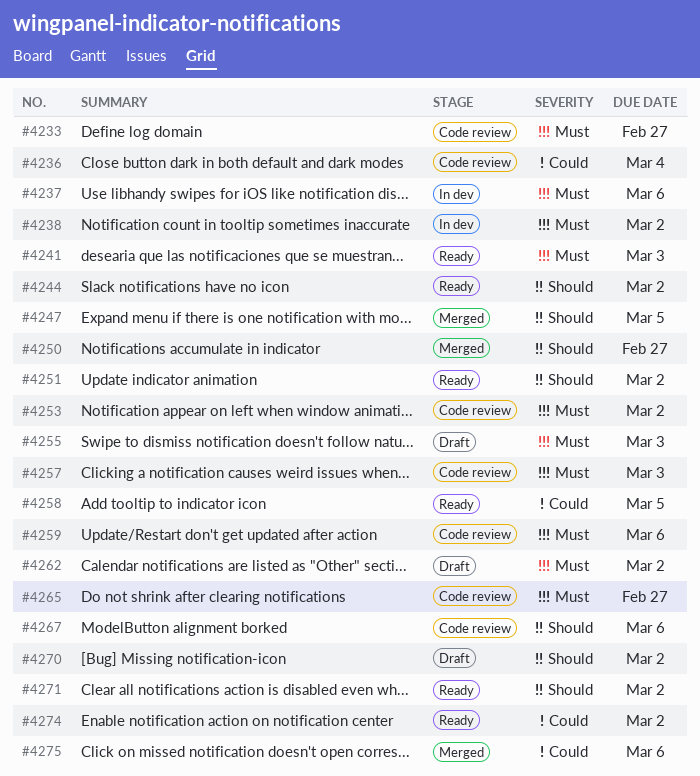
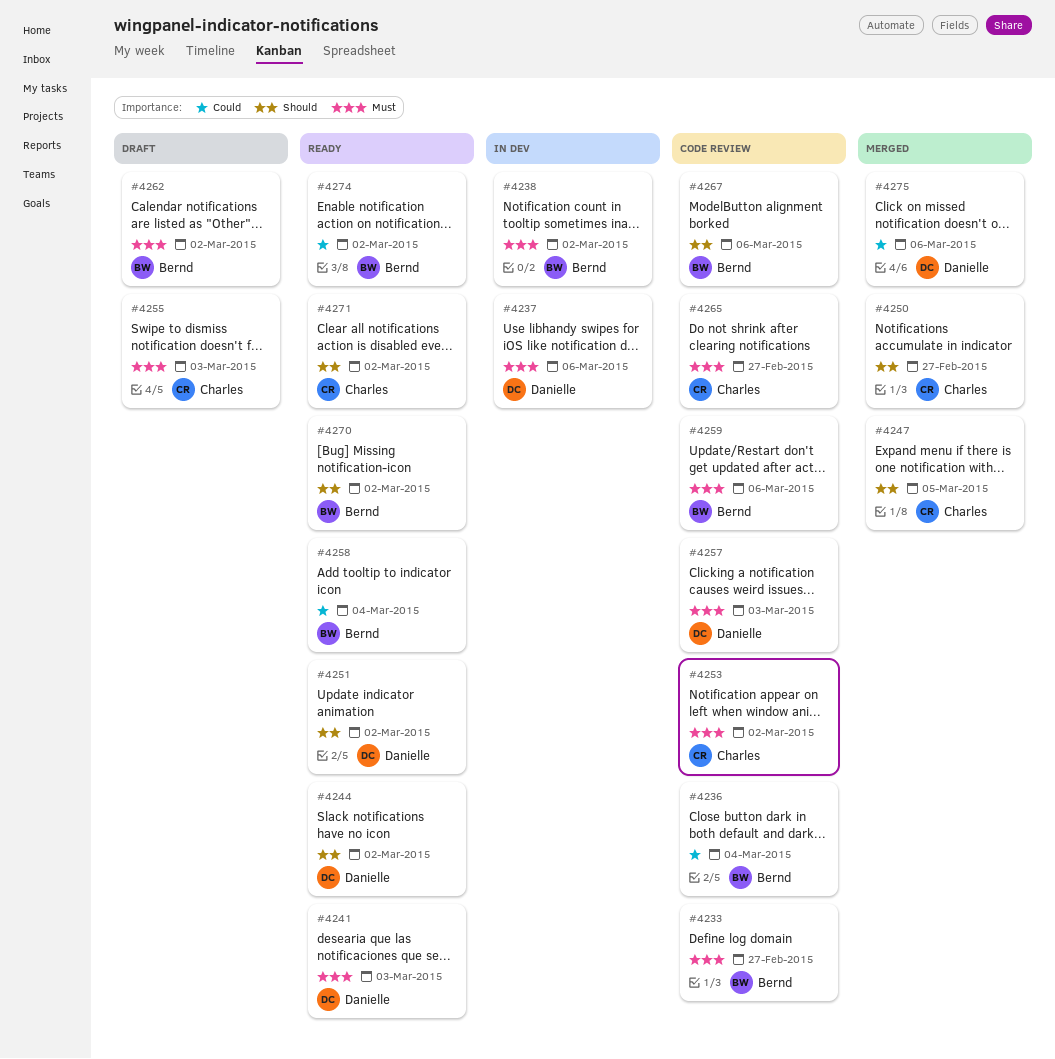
#4258, due: Mar 5 -> Mar 4
#4270, status: Draft -> Ready

